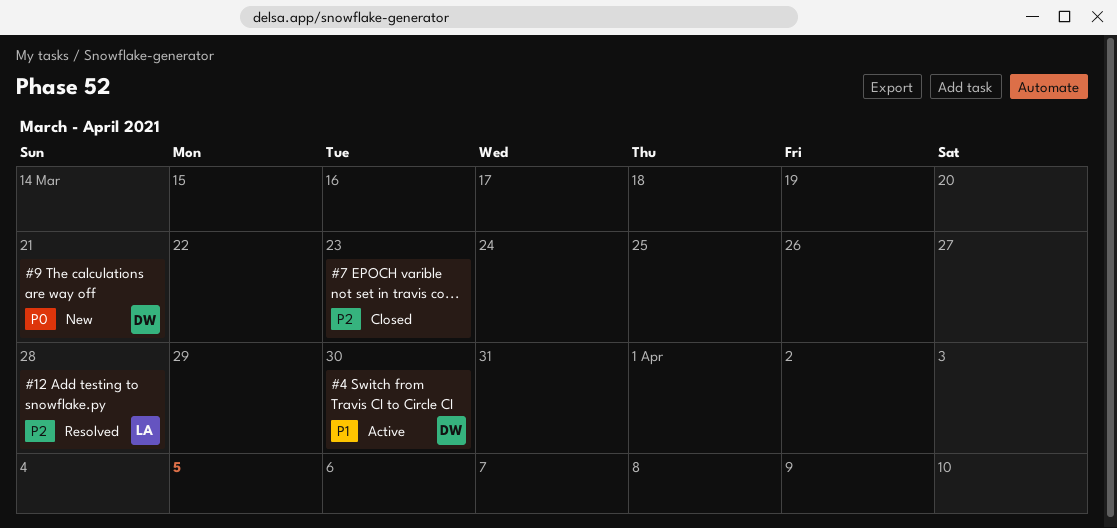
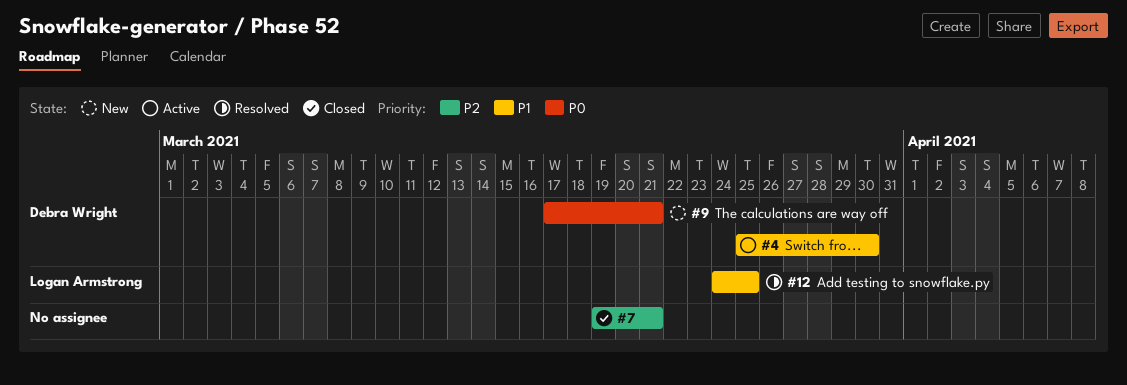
#7, due: Mar 23 -> Mar 21
#12, priority: P2 -> P1
#12, due: Mar 28 -> Mar 25

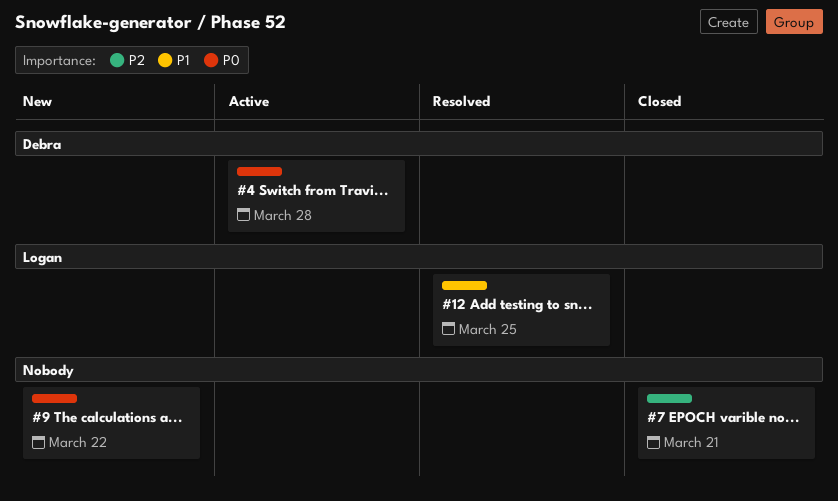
#4, priority: P1 -> P0
#4, due: Mar 30 -> Mar 28
#9, owner: Debra Wright -> none
#9, due: Mar 21 -> Mar 22

